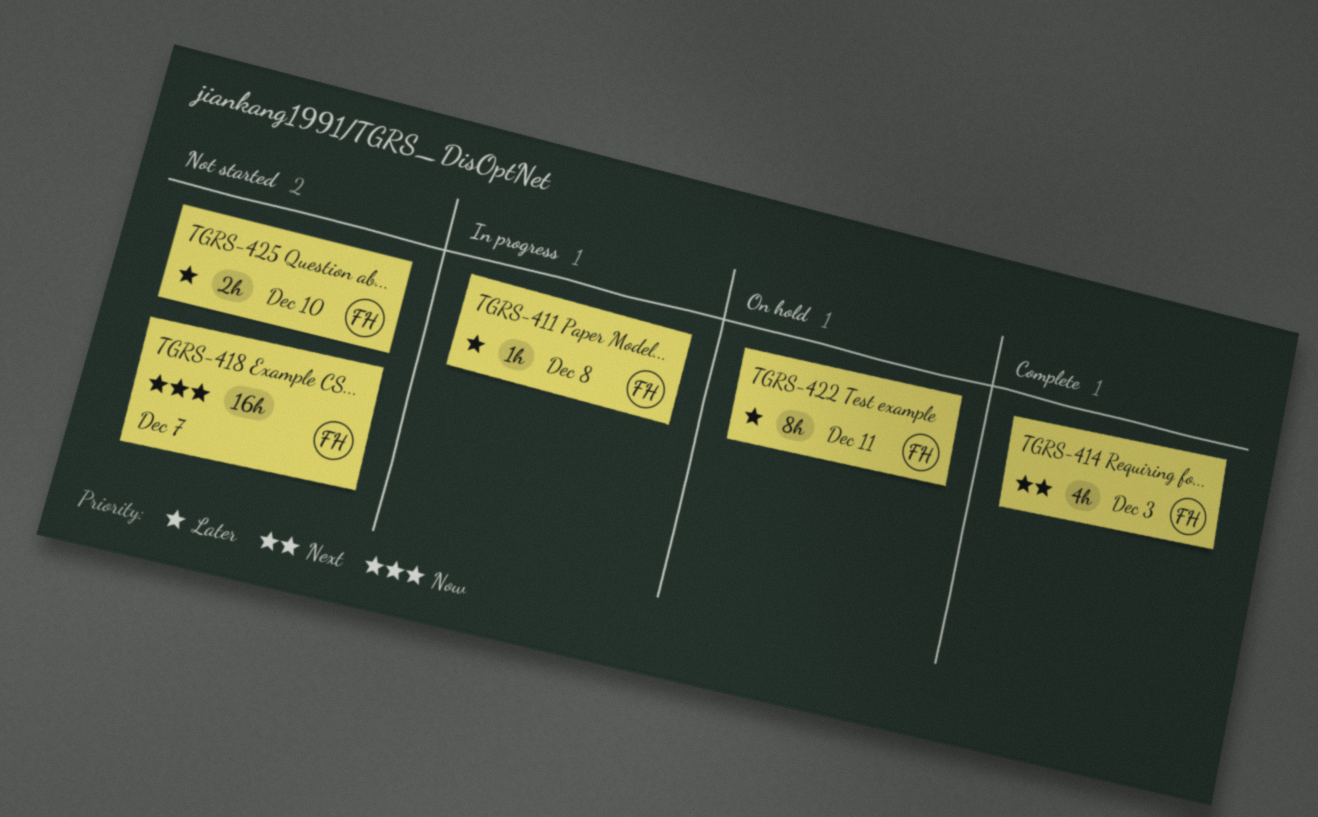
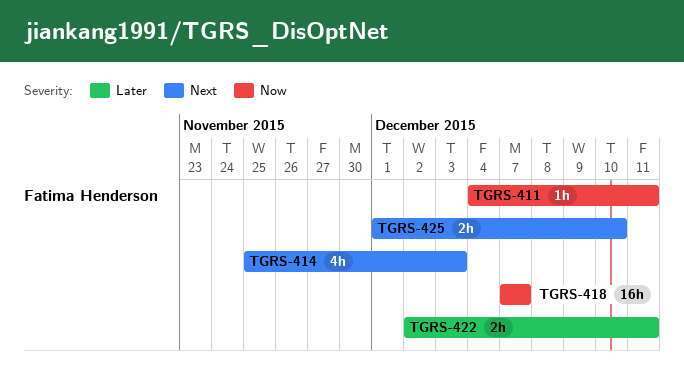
TGRS-411, priority: Later -> Now
TGRS-411, due: Dec 8 -> Dec 11
TGRS-422, estimate: 8h -> 2h
TGRS-425, priority: Later -> Next

